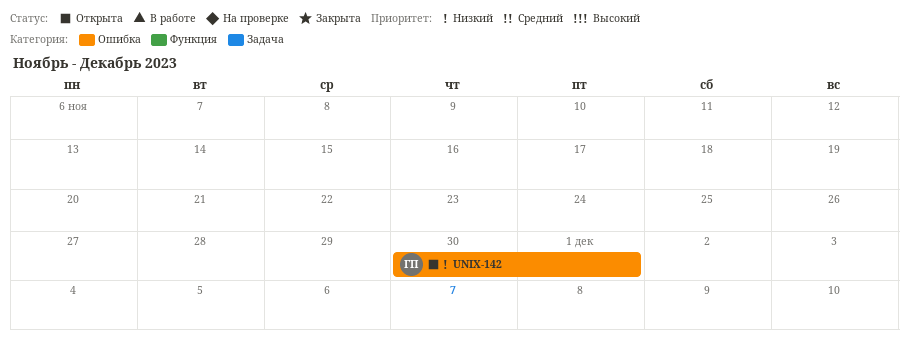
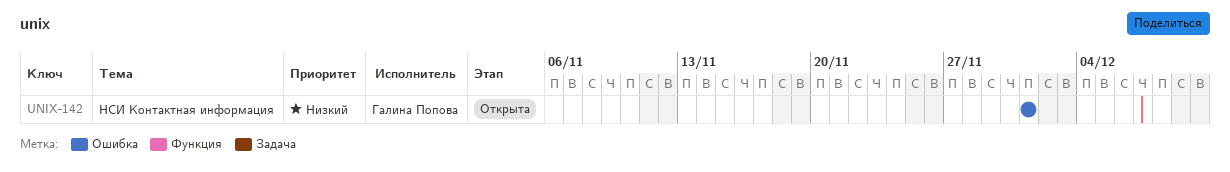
UNIX-142, start: Nov 30 -> Dec 1

